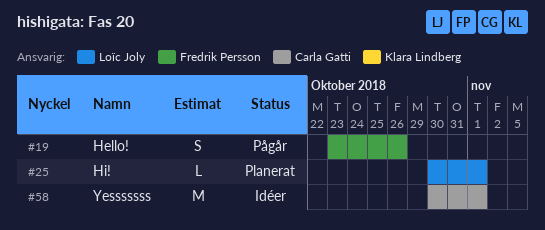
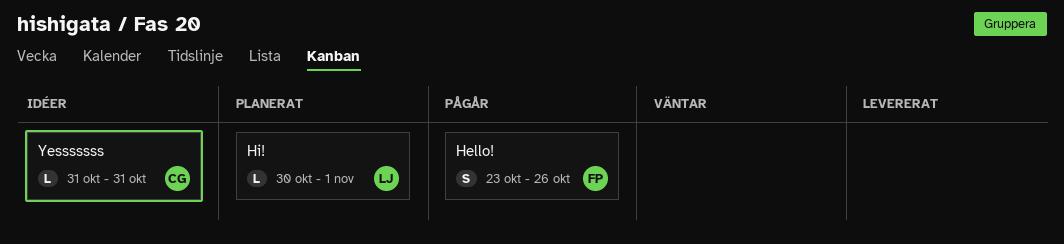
Yesssssss, estimate: M -> L
Yesssssss, start: Oct 30 -> Oct 31
Yesssssss, due: Nov 1 -> Oct 31

